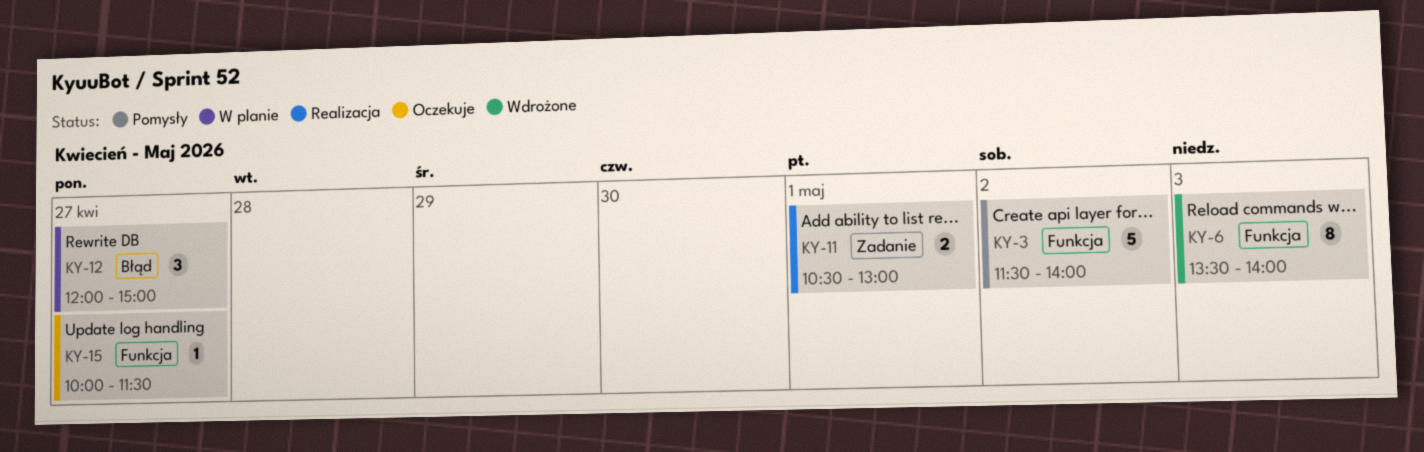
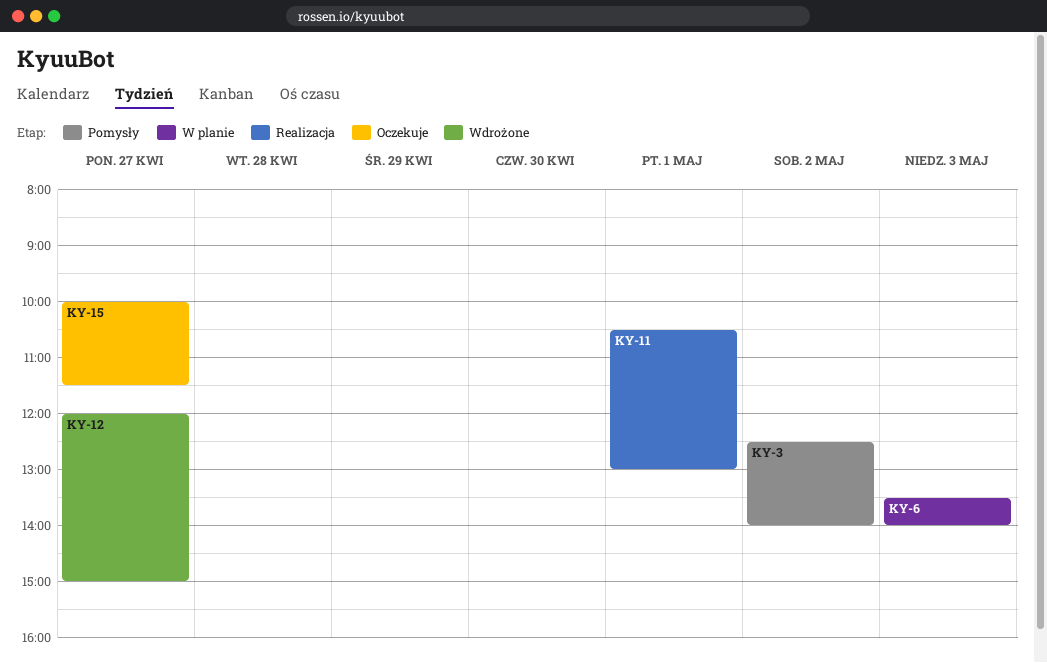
KY-3, begins: 11:30 -> 12:30
KY-6, status: Wdrożone -> W planie
KY-12, status: W planie -> Wdrożone

